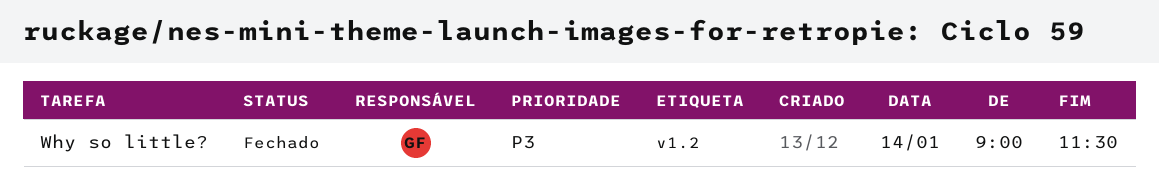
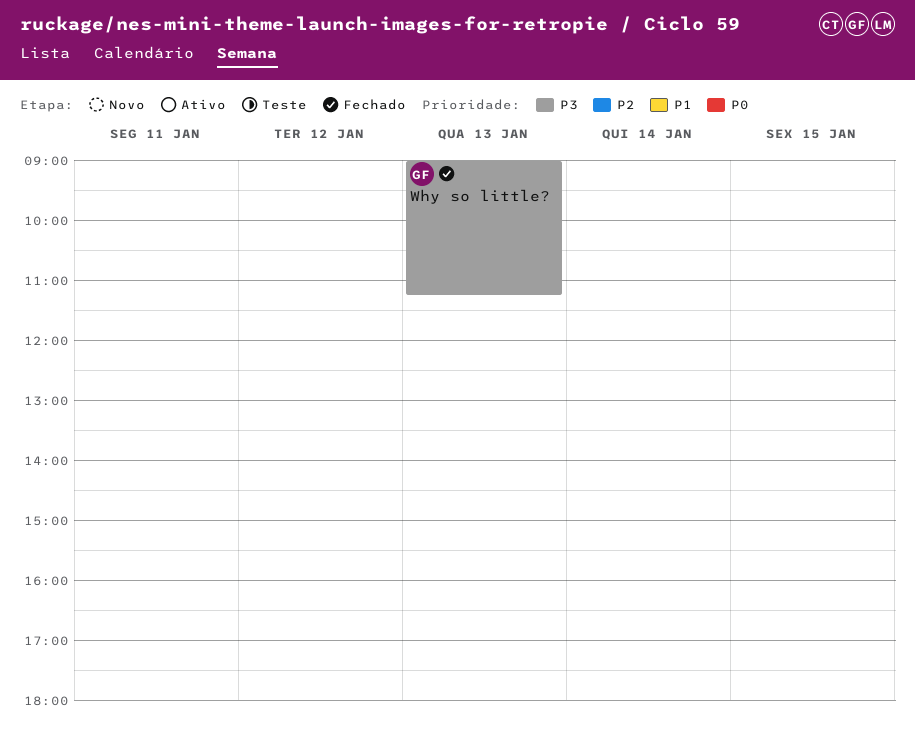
Why so little?, day: Jan 14 -> Jan 13
Why so little?, ends: 11:30 -> 11:15

